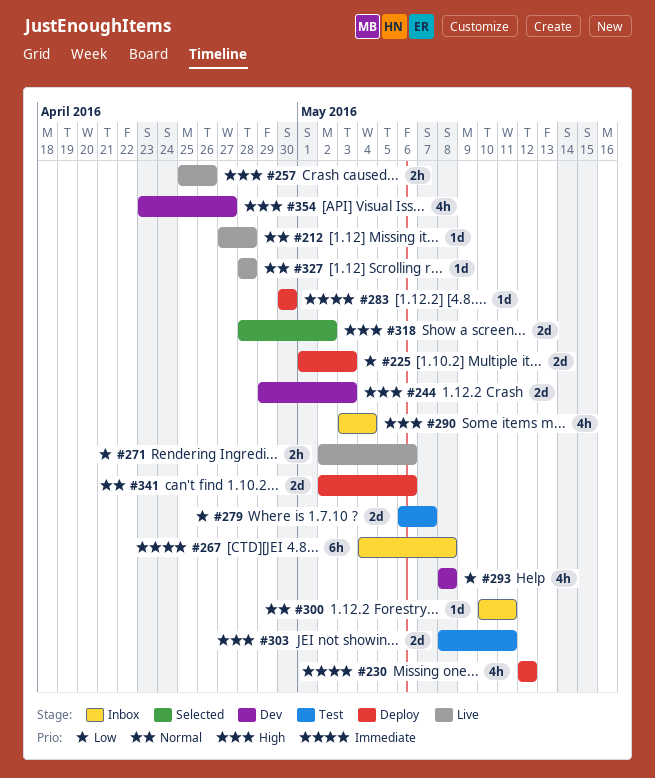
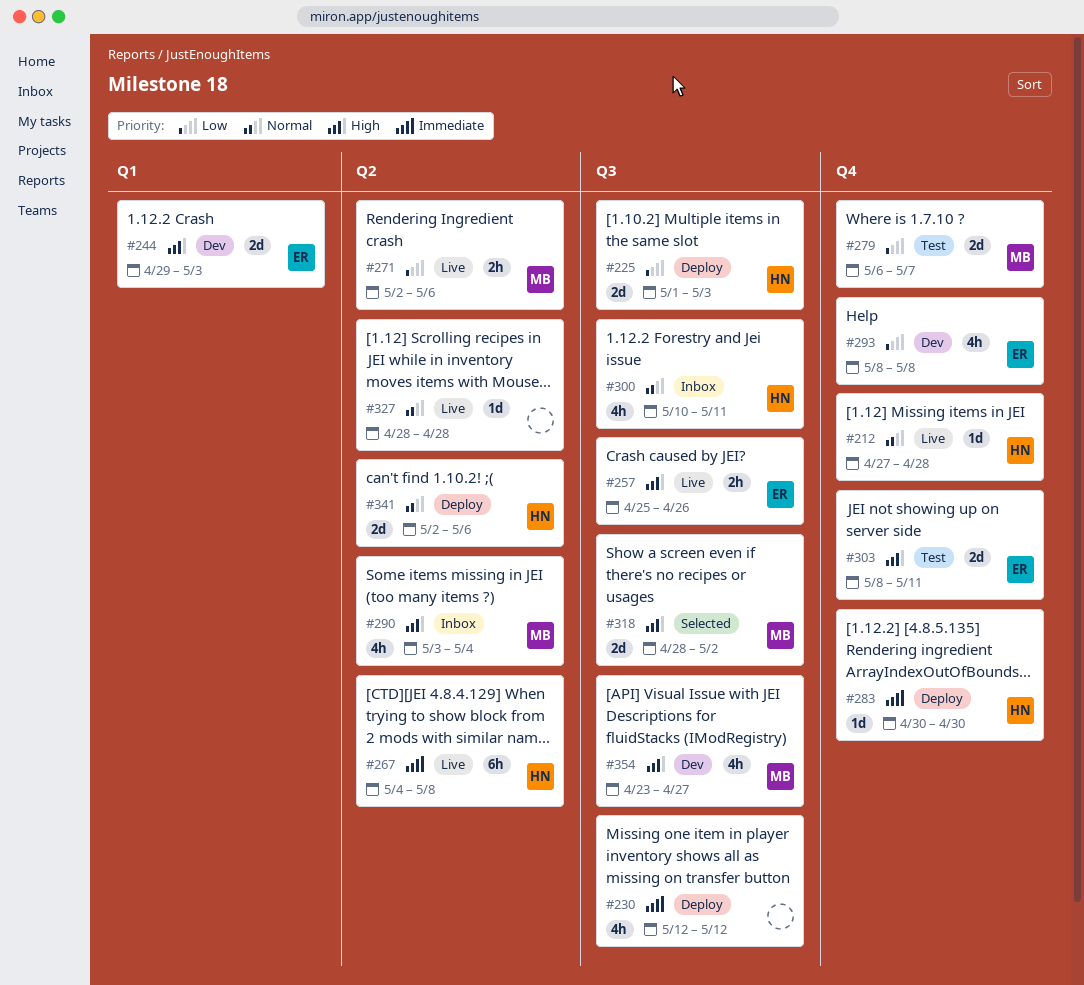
#267, status: Inbox -> Live
#300, estimate: 1d -> 4h

